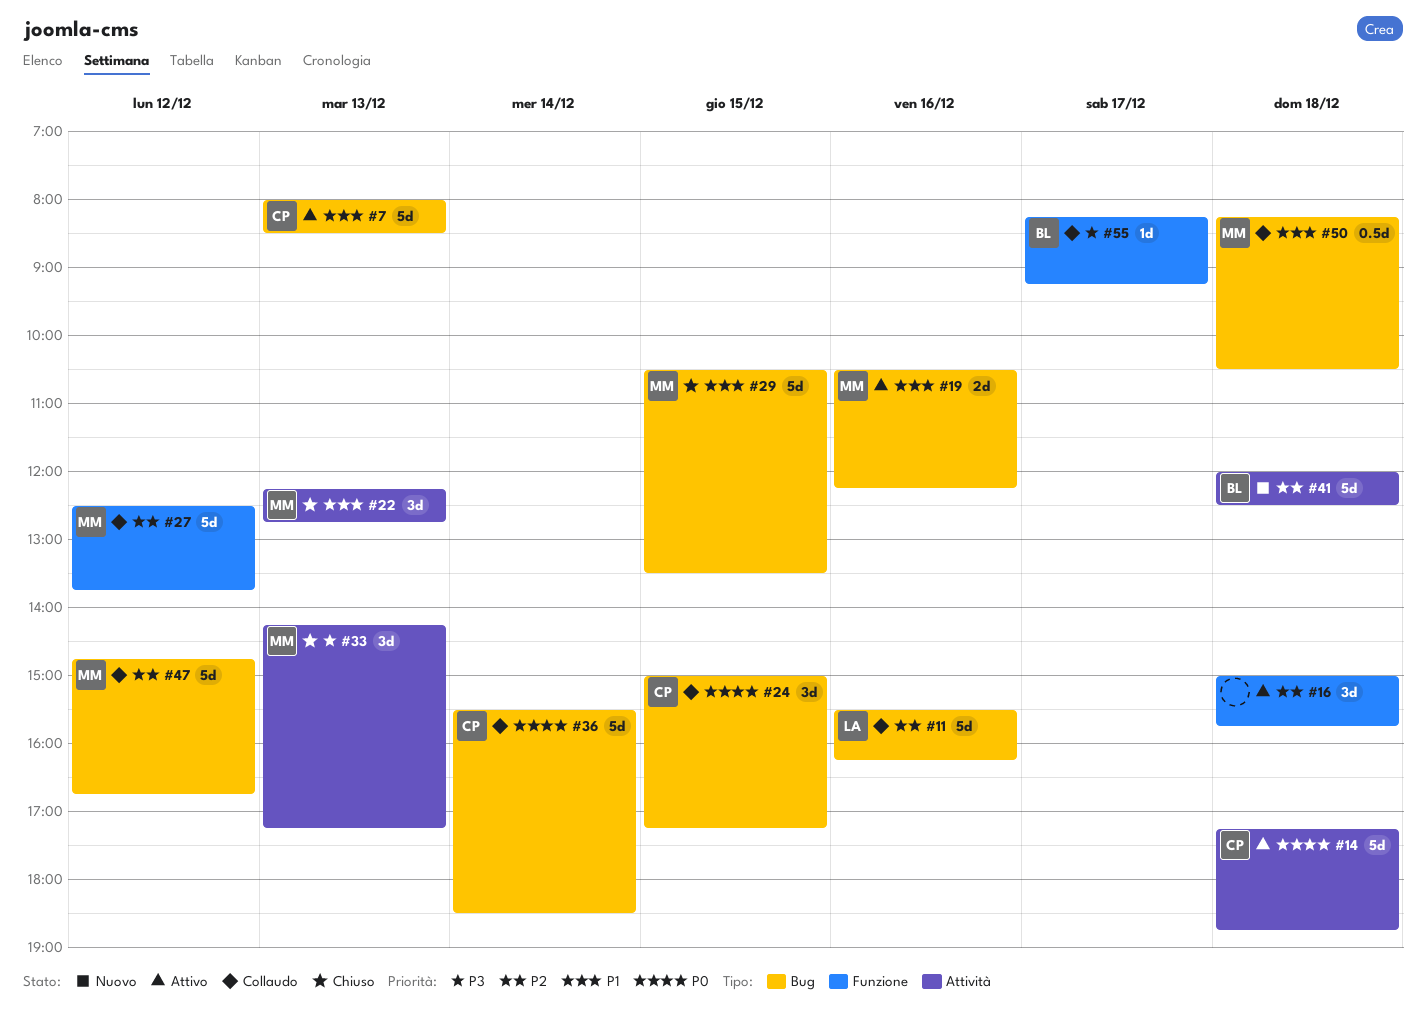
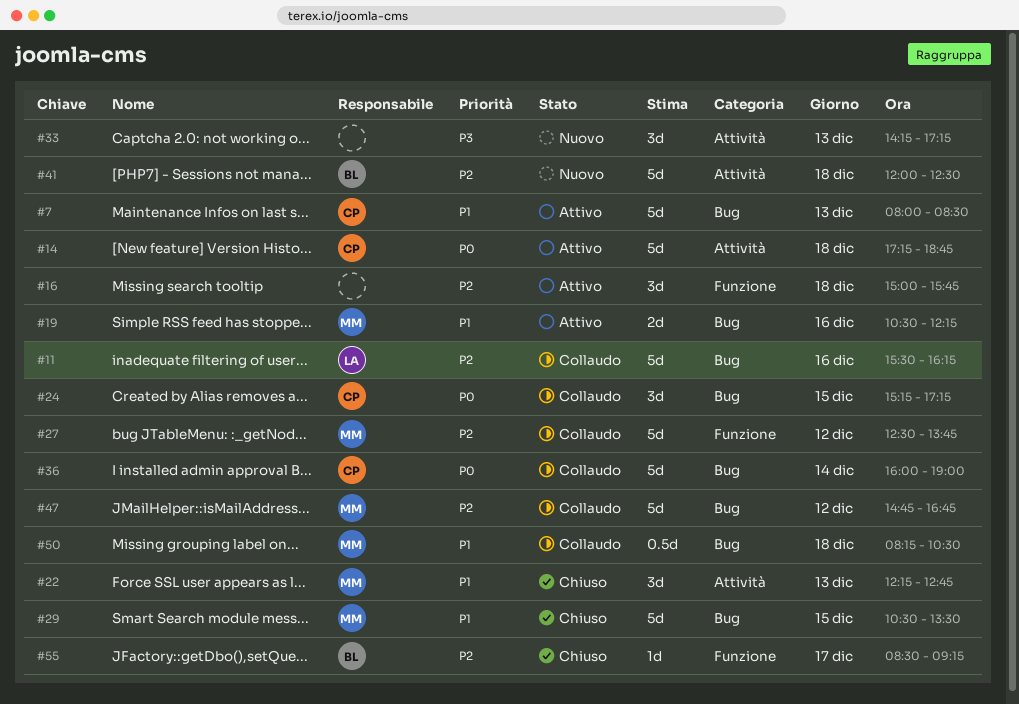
#24, begins: 15:00 -> 15:15
#33, status: Chiuso -> Nuovo
#33, owner: MM -> none
#36, begins: 15:30 -> 16:00
#36, ends: 18:30 -> 19:00
#55, status: Collaudo -> Chiuso
#55, priority: P3 -> P2
#55, begins: 08:15 -> 08:30

